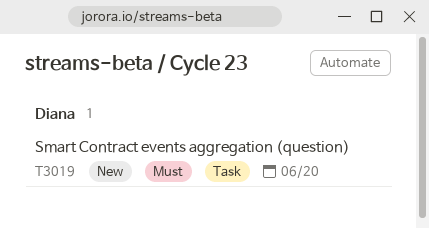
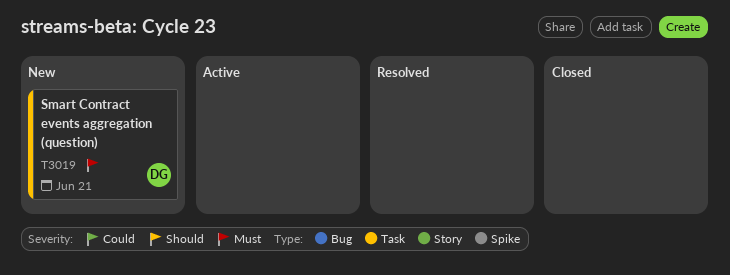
T3019, due: Jun 20 -> Jun 21

